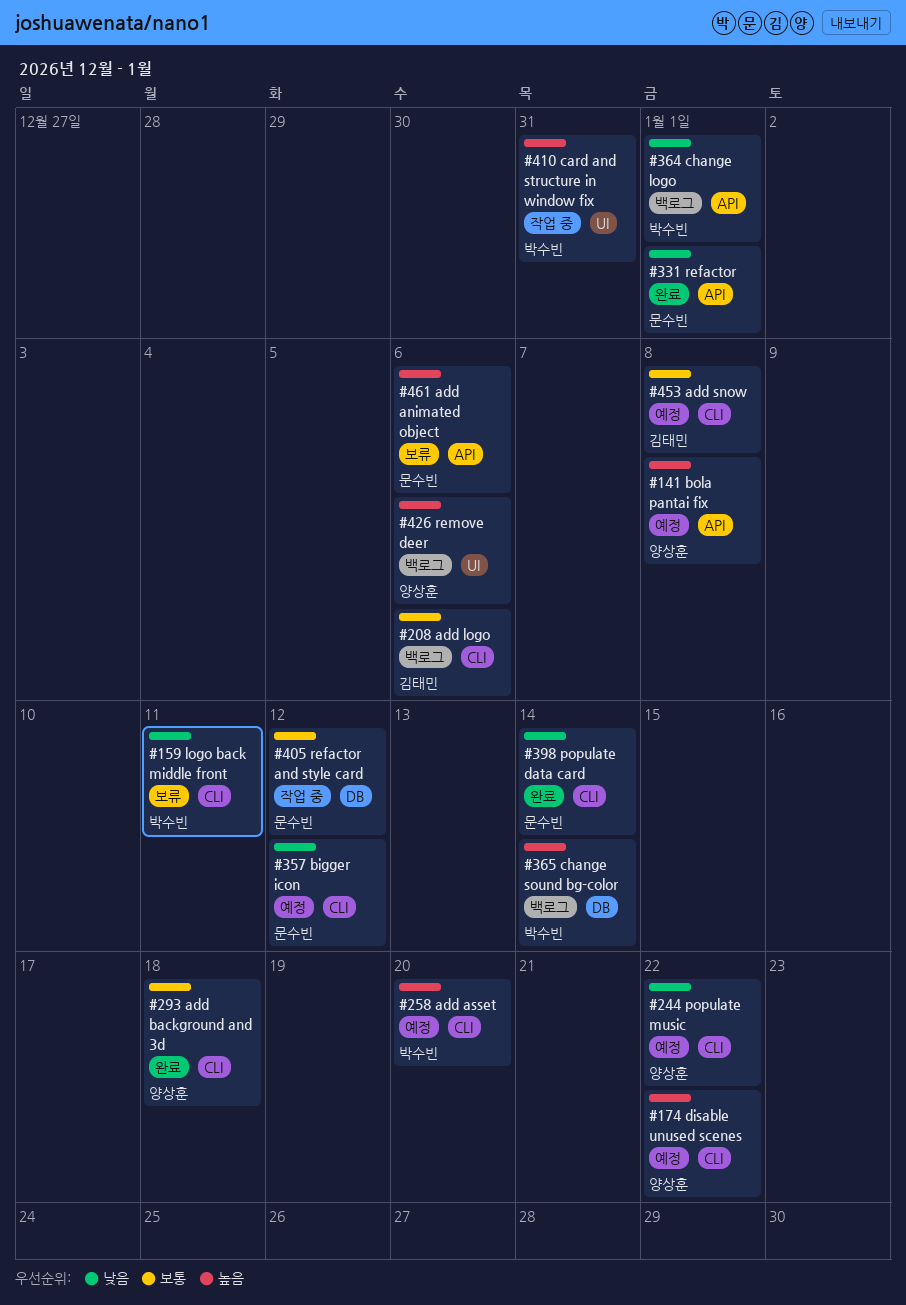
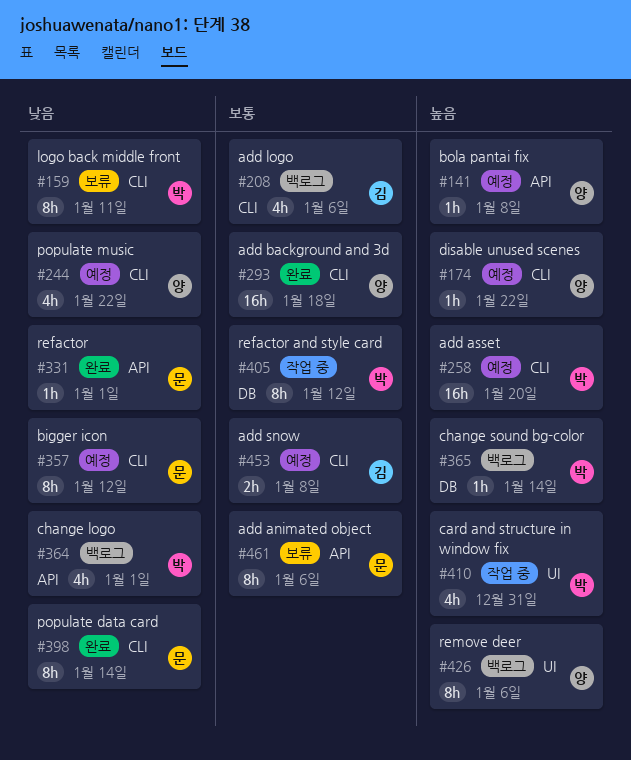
#405, owner: 문수빈 -> 박수빈
#461, priority: 높음 -> 보통

